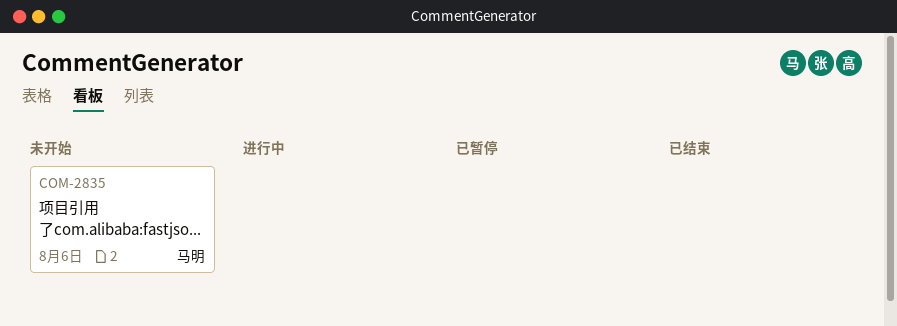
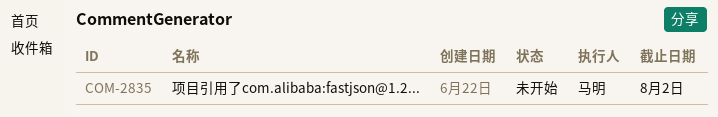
COM-2835, due: Aug 6 -> Aug 2

